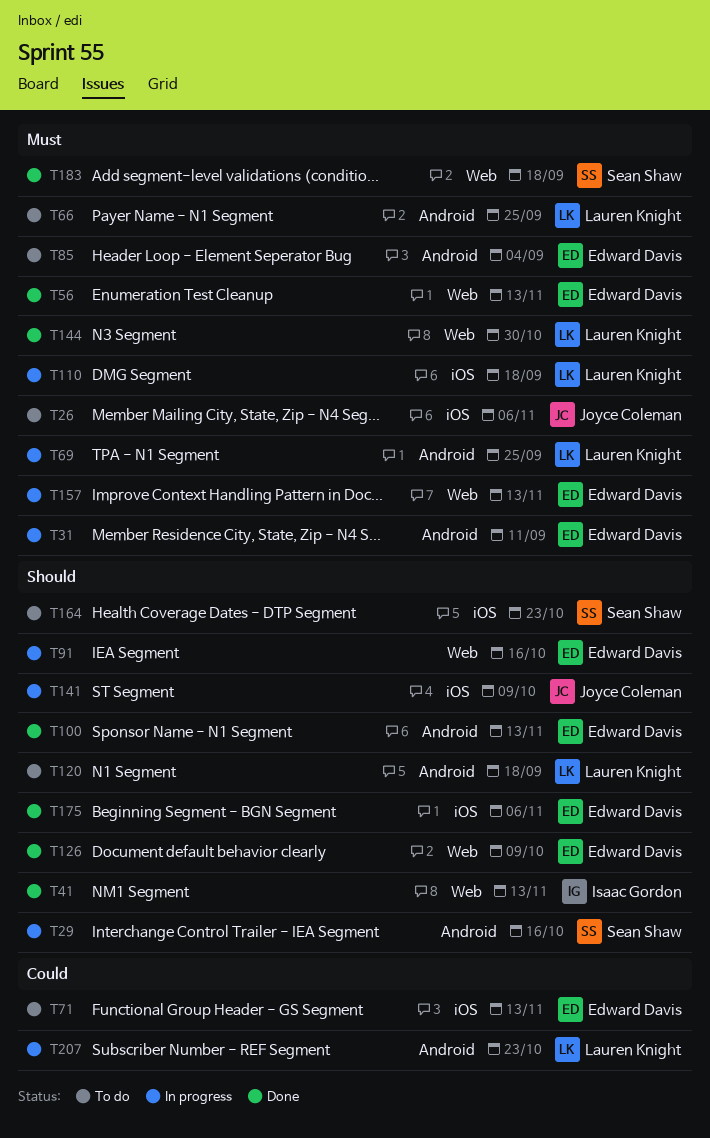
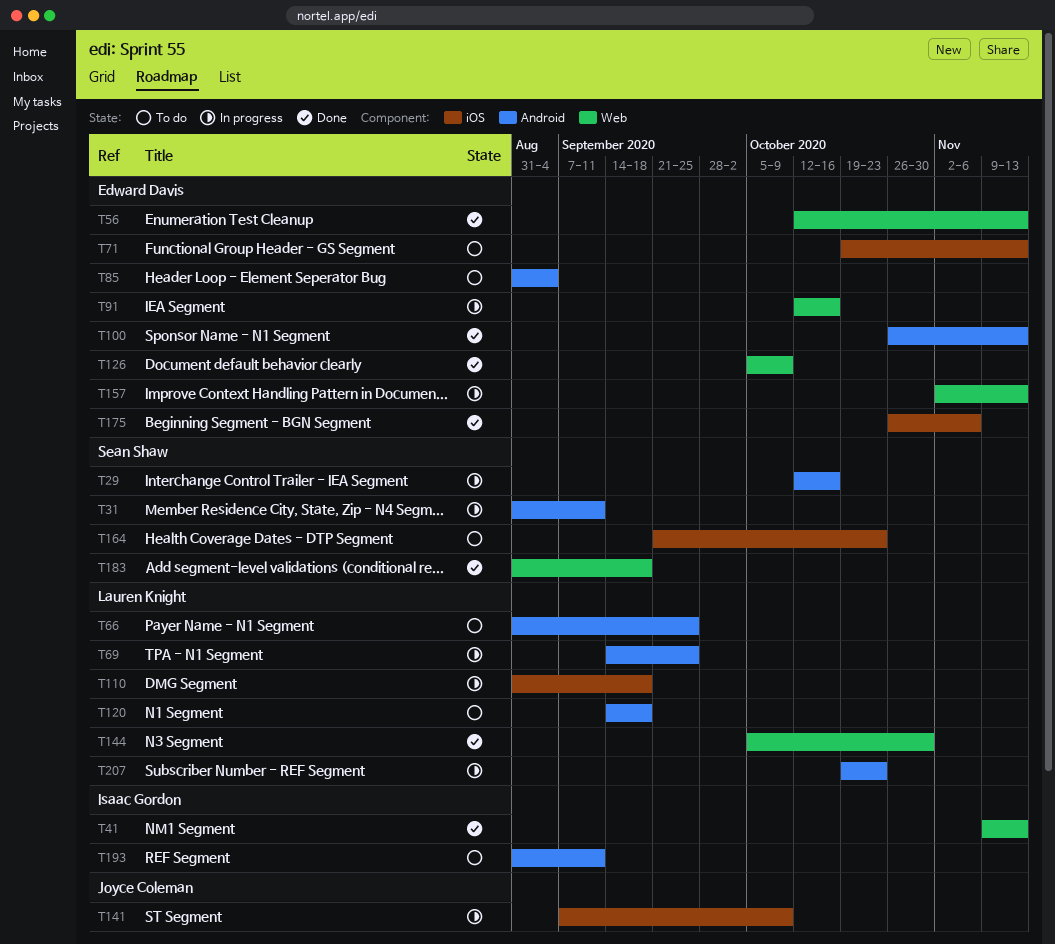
T26: present -> none
T31, owner: Edward Davis -> Sean Shaw
T193: none -> present

